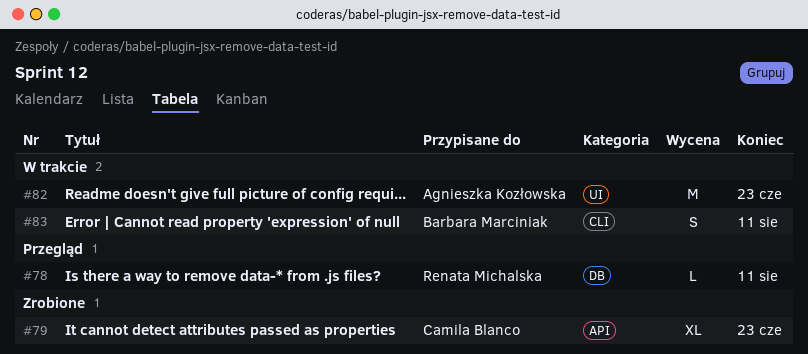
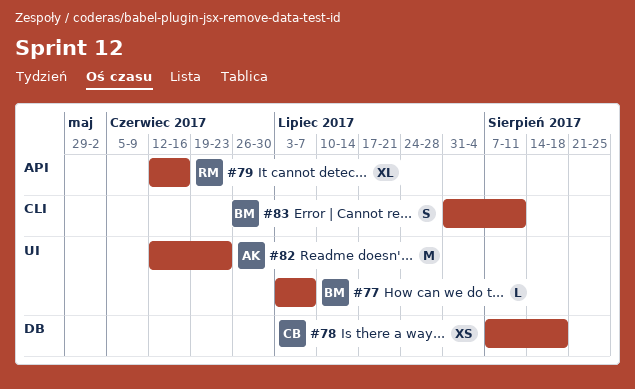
#77: none -> present
#78, owner: Renata Michalska -> Camila Blanco
#78, estimate: L -> XS
#78, due: Aug 11 -> Aug 18
#79, owner: Camila Blanco -> Renata Michalska
#79, due: Jun 23 -> Jun 16

